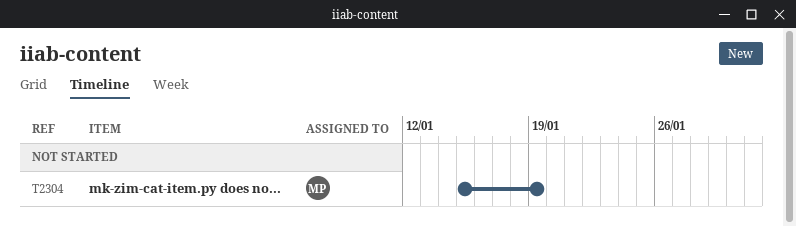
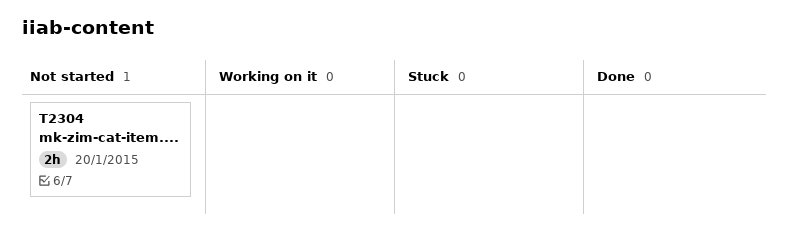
T2304, due: Jan 19 -> Jan 20

